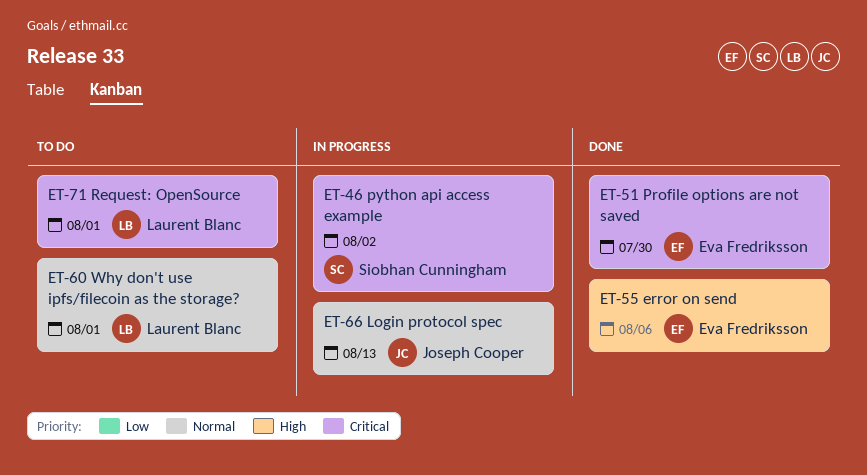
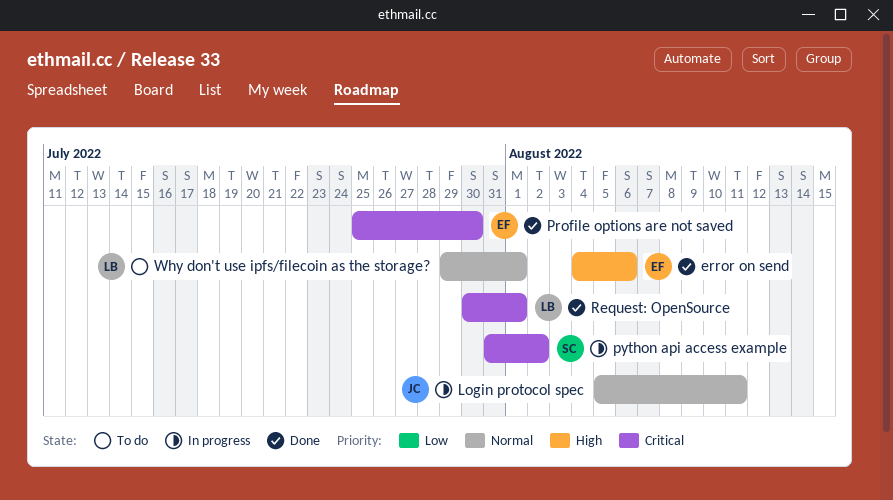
Login protocol spec, due: Aug 13 -> Aug 11
Request: OpenSource, status: To do -> Done

